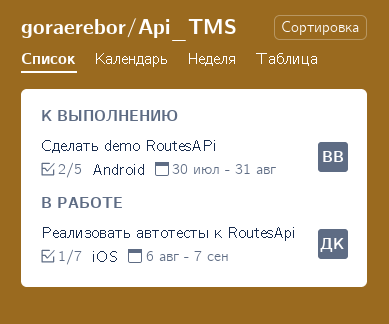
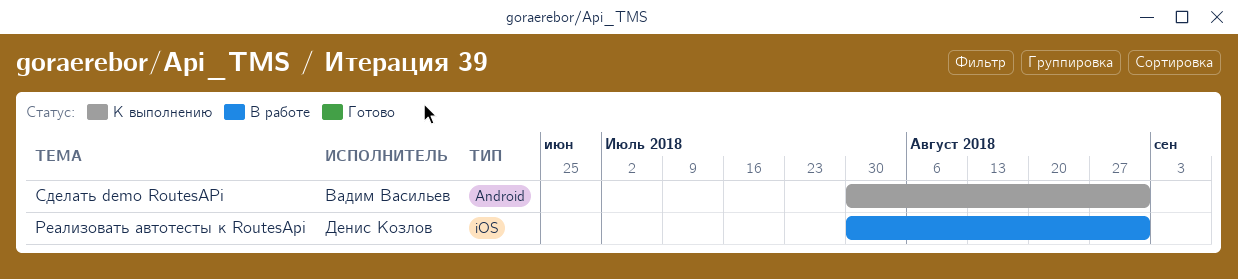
Реализовать автотесты к RoutesApi, start: Aug 6 -> Jul 30
Реализовать автотесты к RoutesApi, due: Sep 7 -> Aug 31

